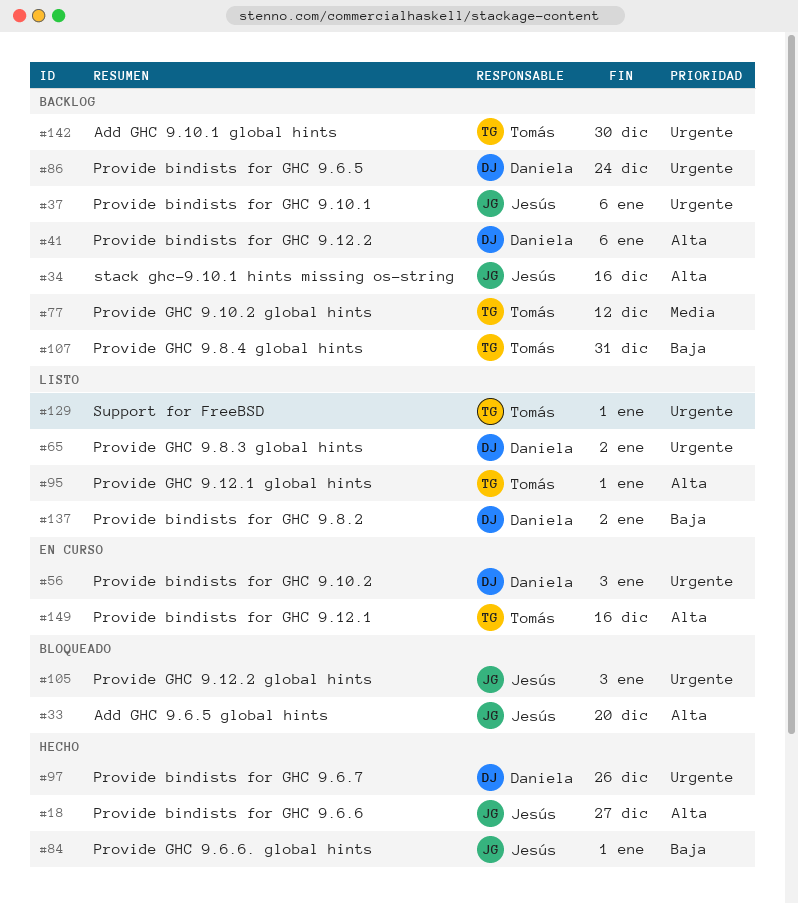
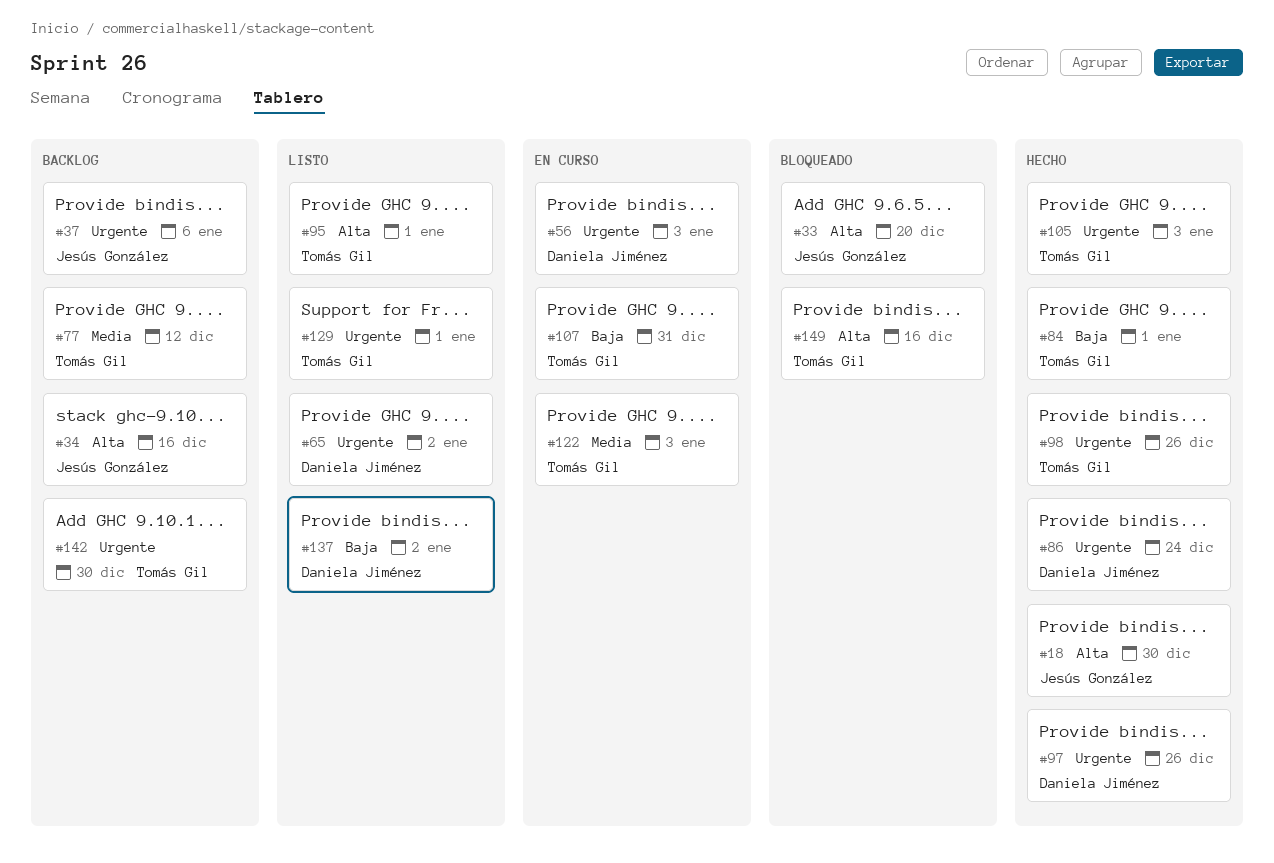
#18, due: Dec 27 -> Dec 30
#41: present -> none
#84, owner: Jesús González -> Tomás Gil
#86, status: Backlog -> Hecho
#98: none -> present
#105, status: Bloqueado -> Hecho
#105, owner: Jesús González -> Tomás Gil
#107, status: Backlog -> En curso
#122: none -> present
#149, status: En curso -> Bloqueado

